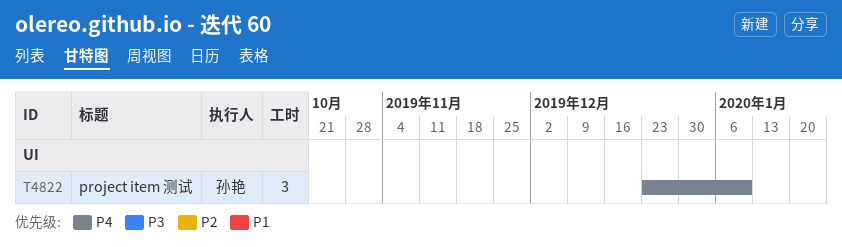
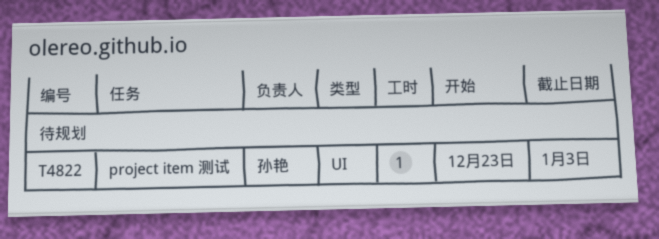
T4822, estimate: 3 -> 1
T4822, due: Jan 10 -> Jan 3

